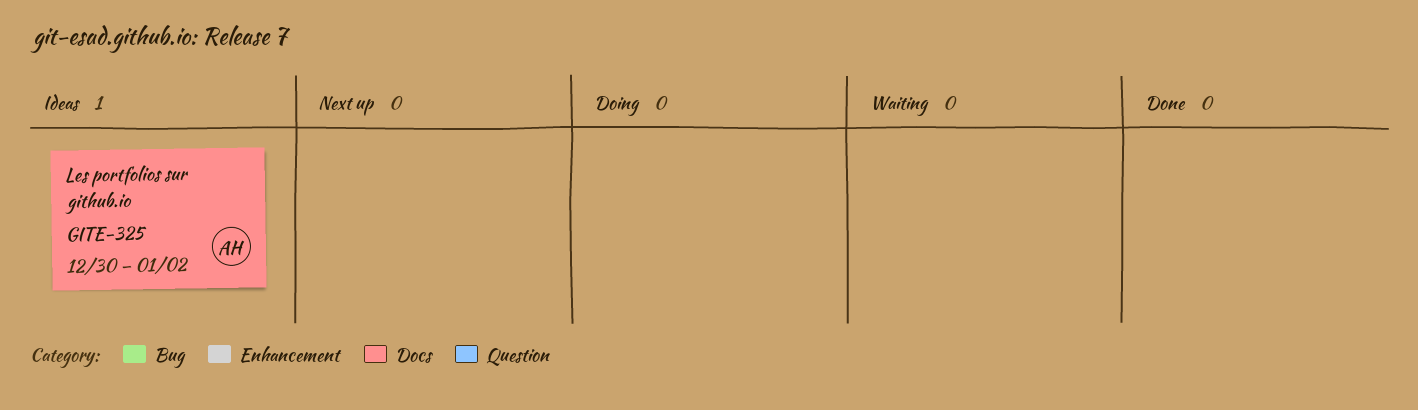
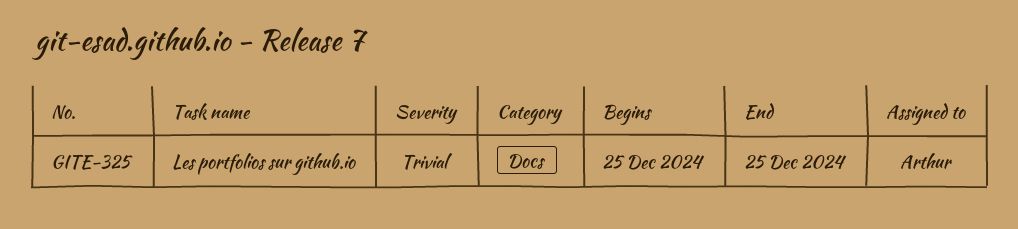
GITE-325, start: Dec 30 -> Dec 25
GITE-325, due: Jan 2 -> Dec 25

